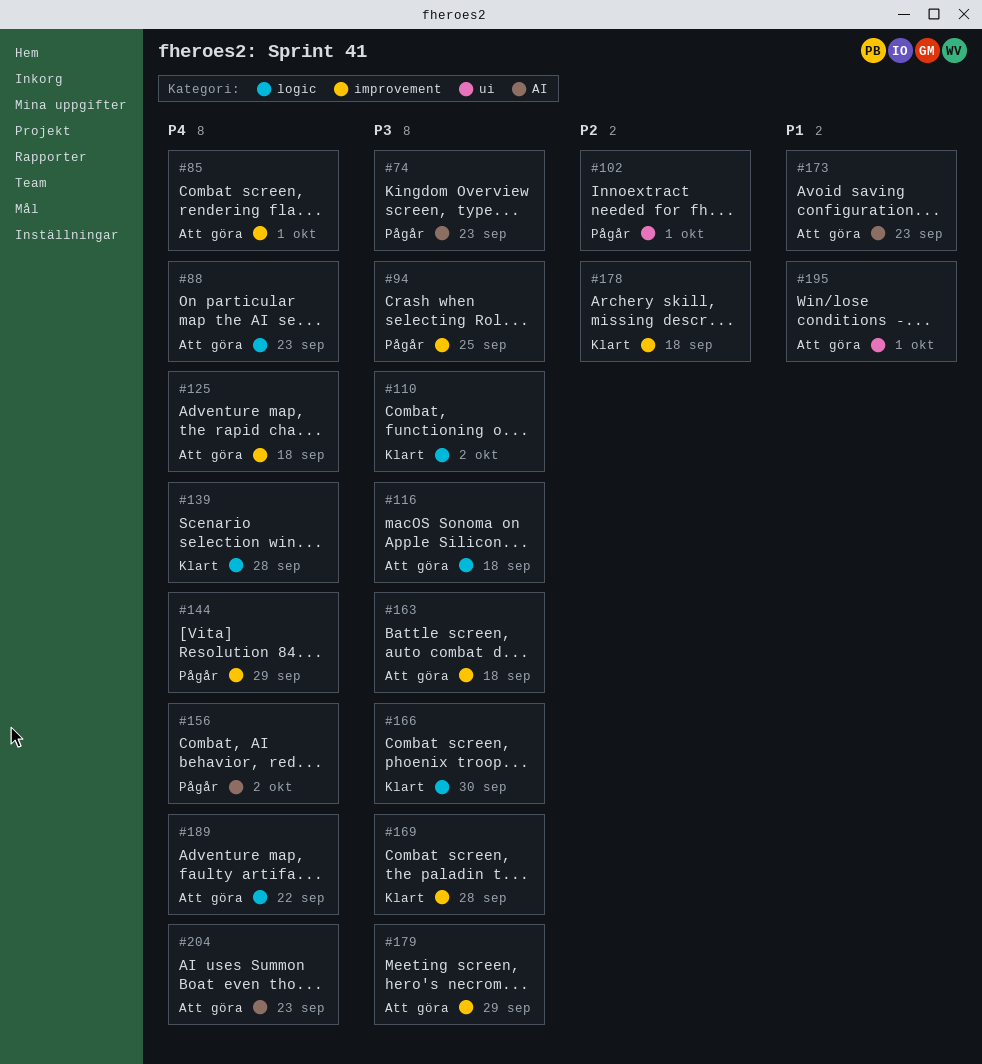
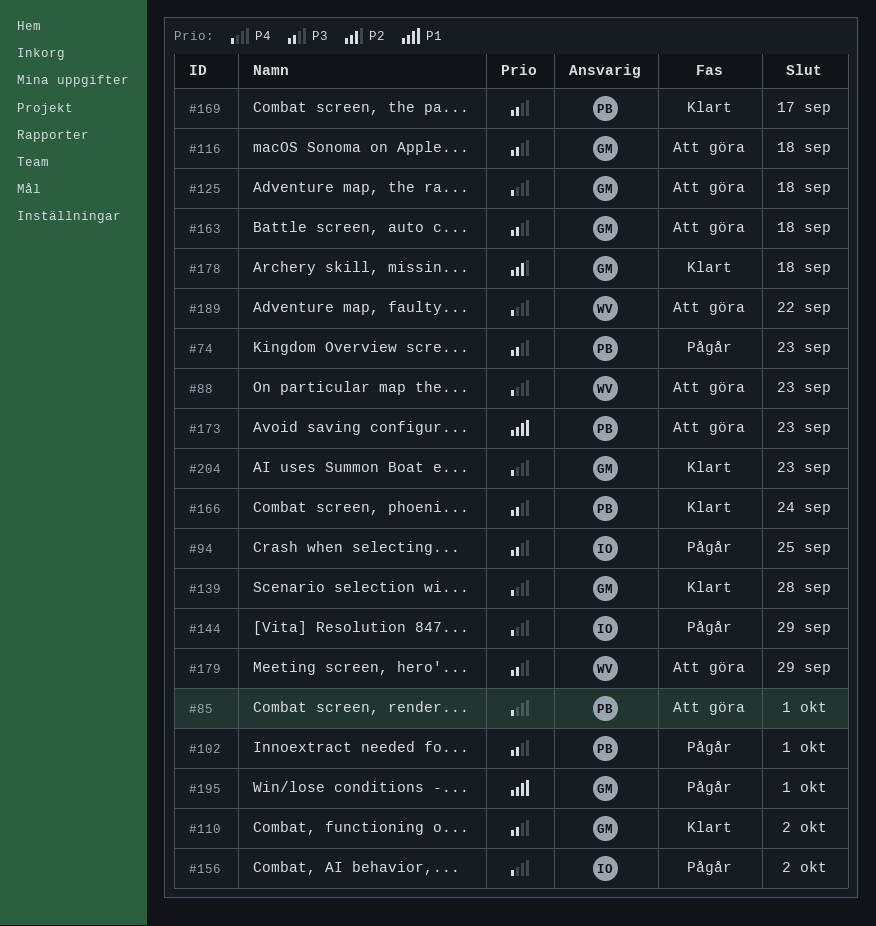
#102, priority: P2 -> P3
#166, due: Sep 30 -> Sep 24
#169, due: Sep 28 -> Sep 17
#195, status: Att göra -> Pågår
#204, status: Att göra -> Klart

